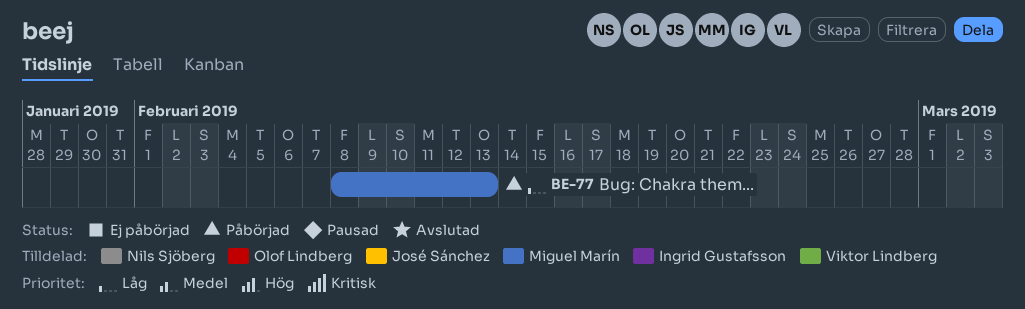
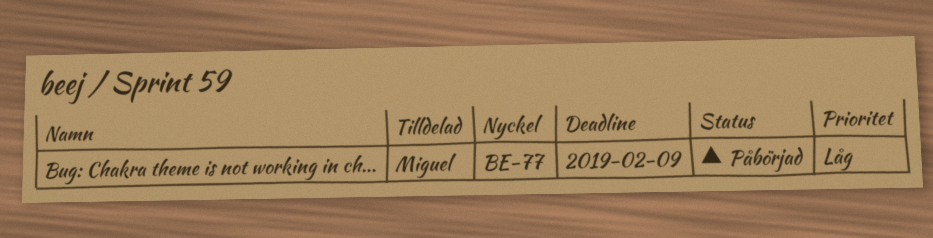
BE-77, due: Feb 13 -> Feb 9

